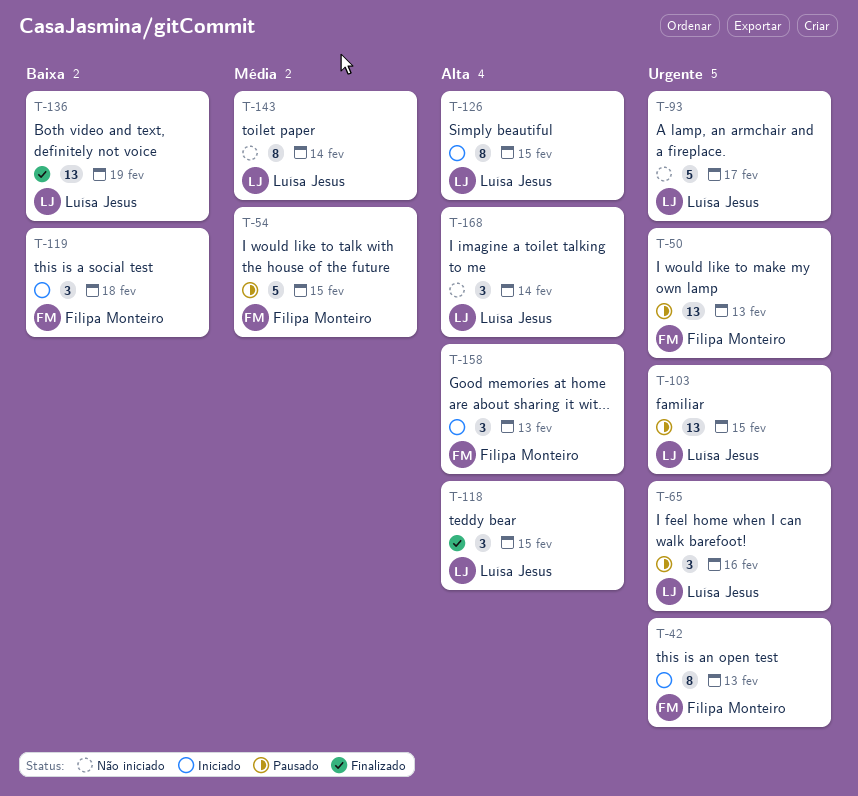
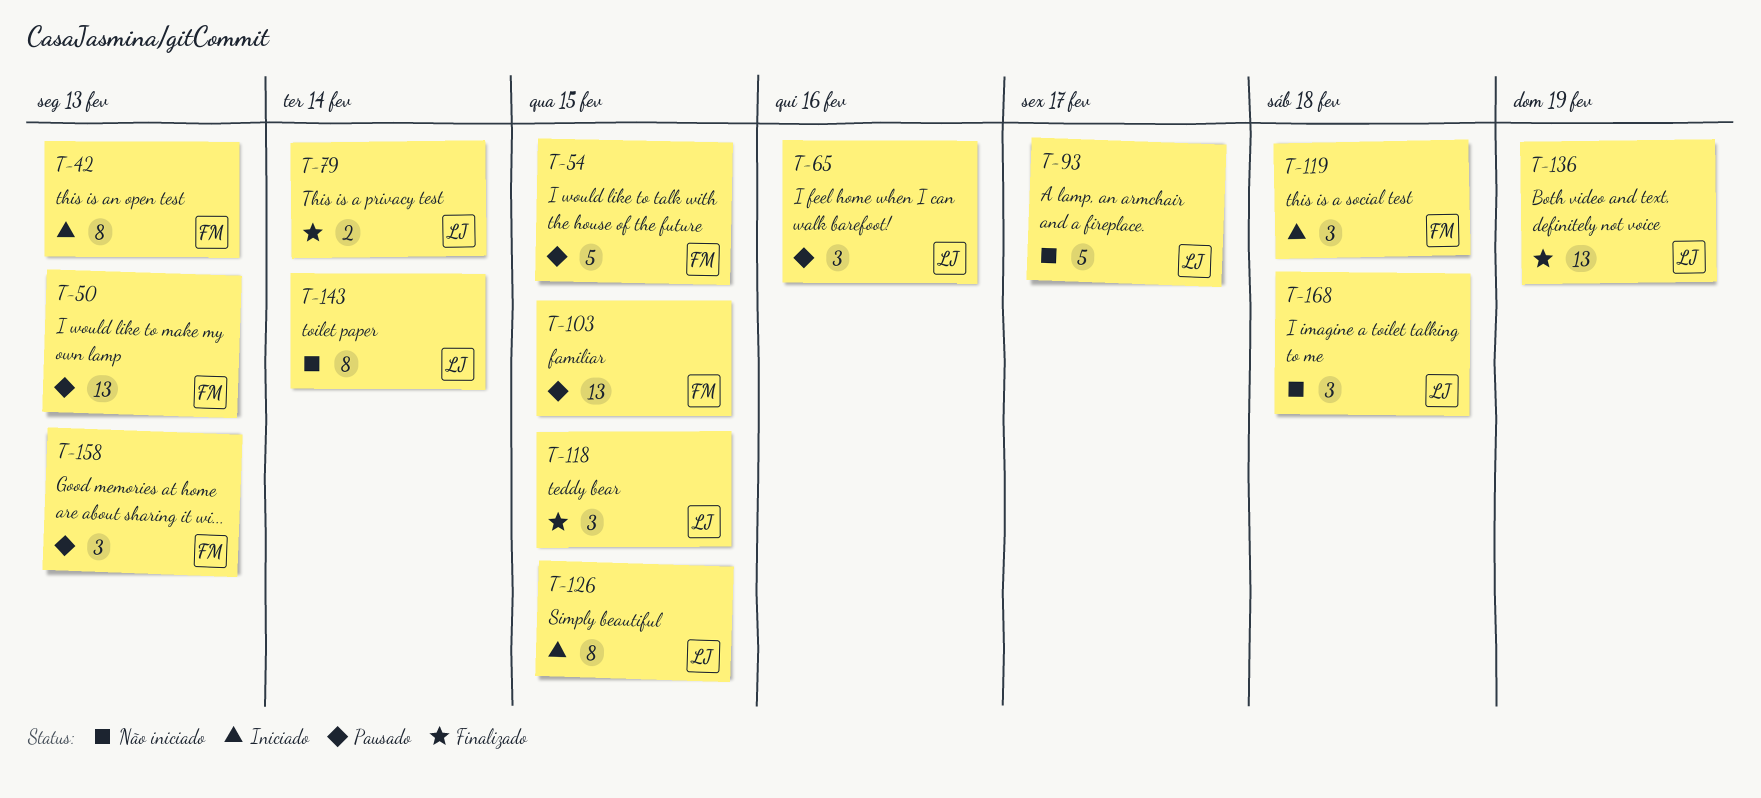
T-79: none -> present
T-103, owner: Luísa Jesus -> Filipa Monteiro
T-158, status: Iniciado -> Pausado
T-168, due: Feb 14 -> Feb 18

